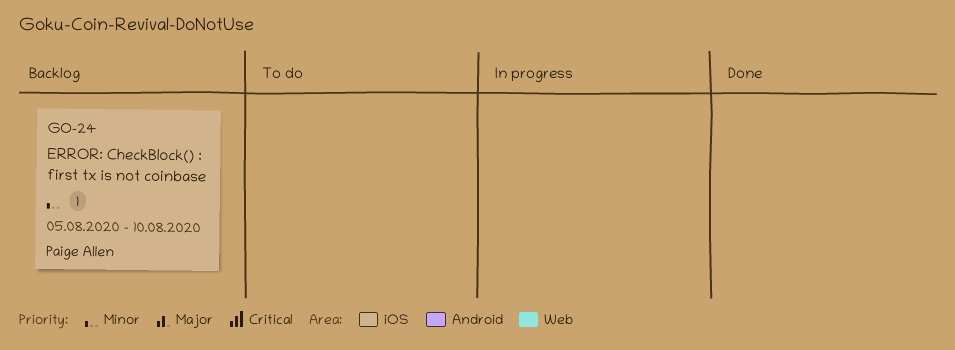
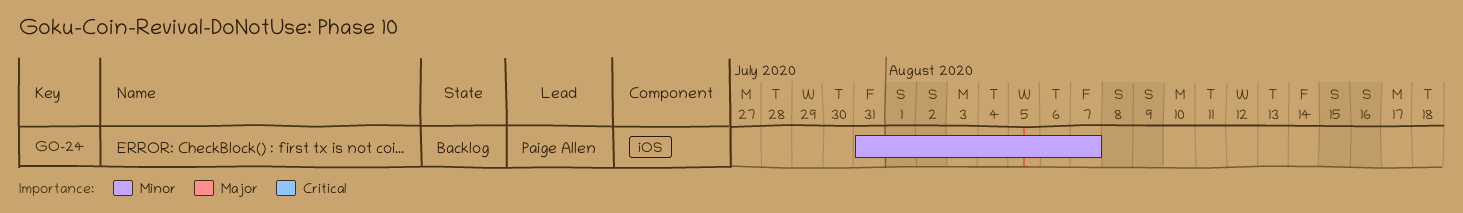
GO-24, start: Aug 5 -> Jul 31
GO-24, due: Aug 10 -> Aug 7

